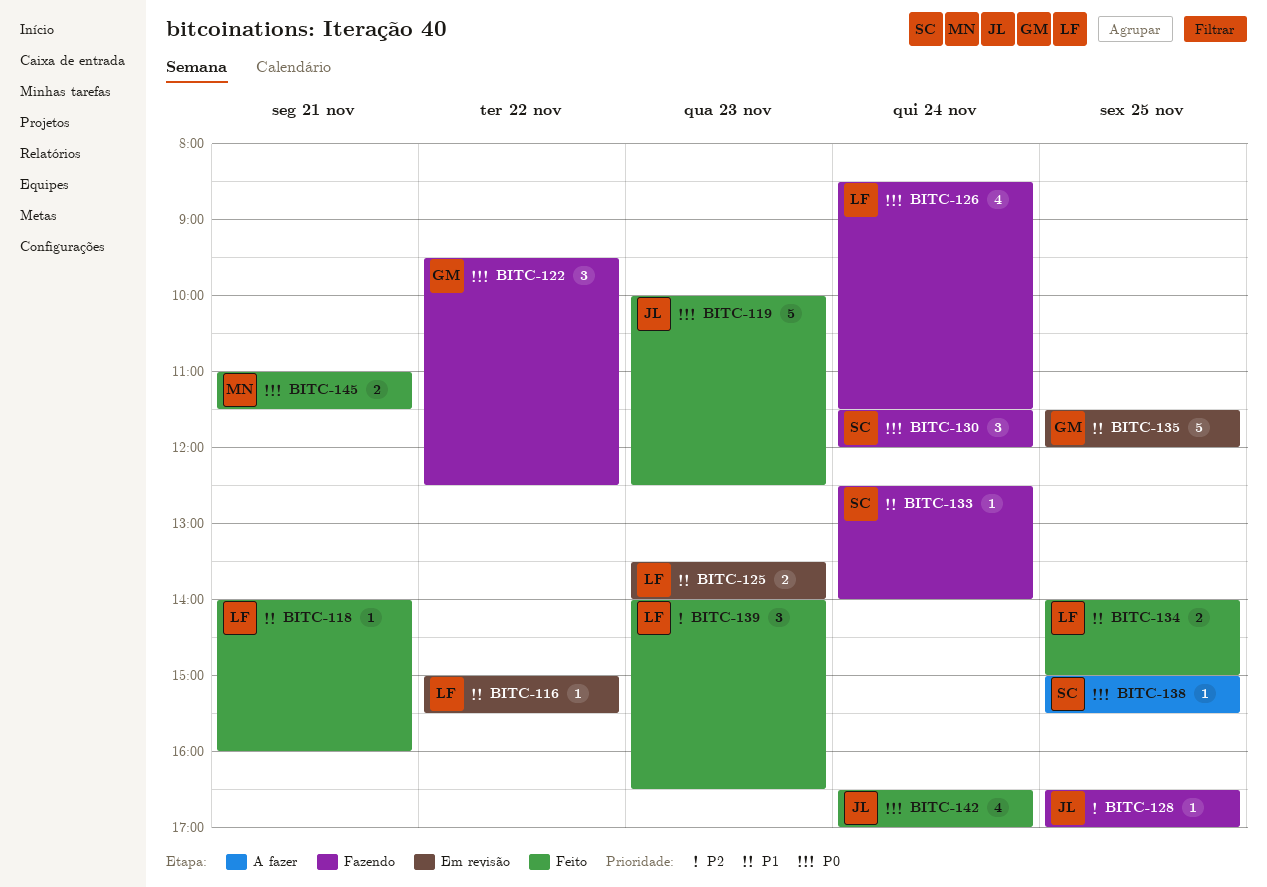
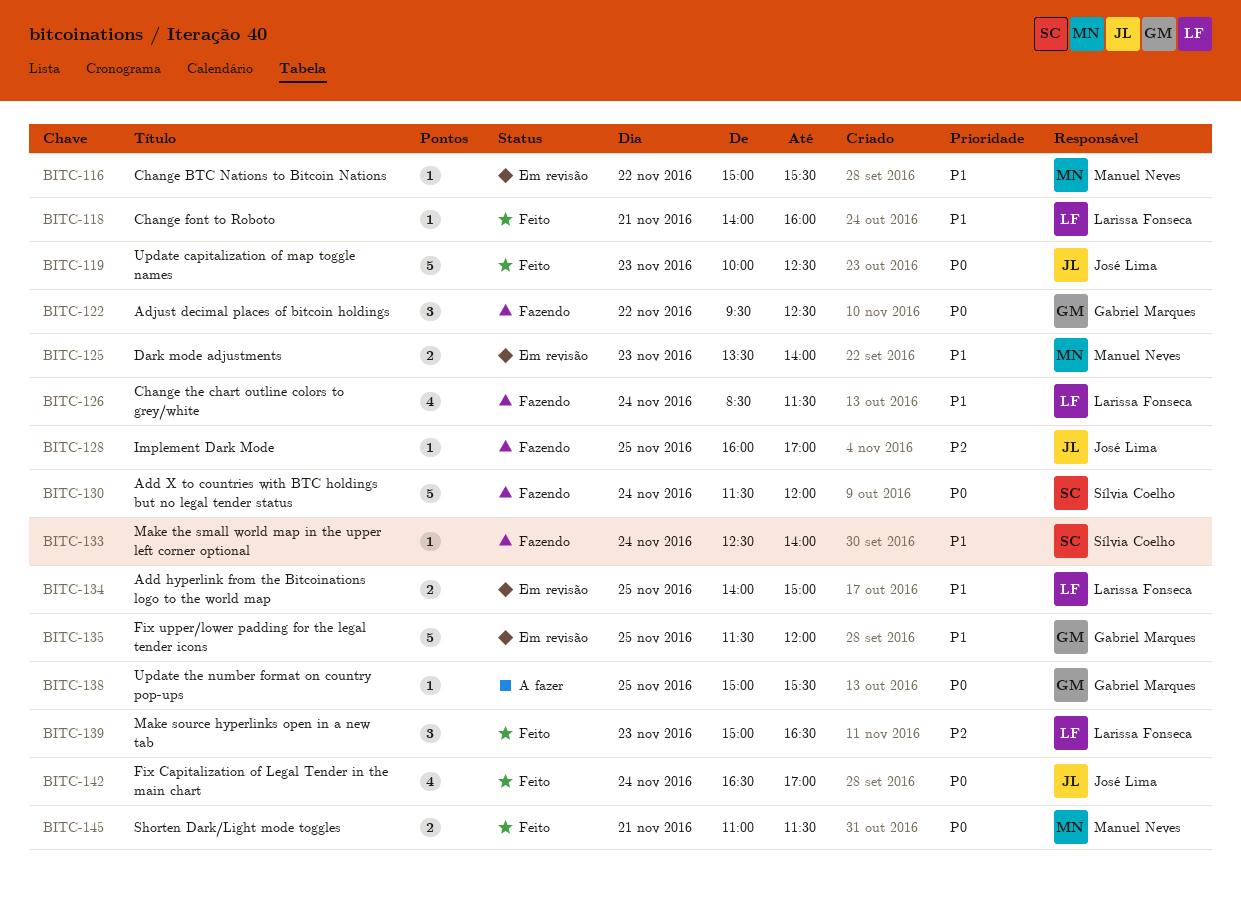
BITC-116, owner: Larissa Fonseca -> Manuel Neves
BITC-125, owner: Larissa Fonseca -> Manuel Neves
BITC-126, priority: P0 -> P1
BITC-128, begins: 16:30 -> 16:00
BITC-130, estimate: 3 -> 5
BITC-134, status: Feito -> Em revisão
BITC-138, owner: Sílvia Coelho -> Gabriel Marques
BITC-139, begins: 14:00 -> 15:00

